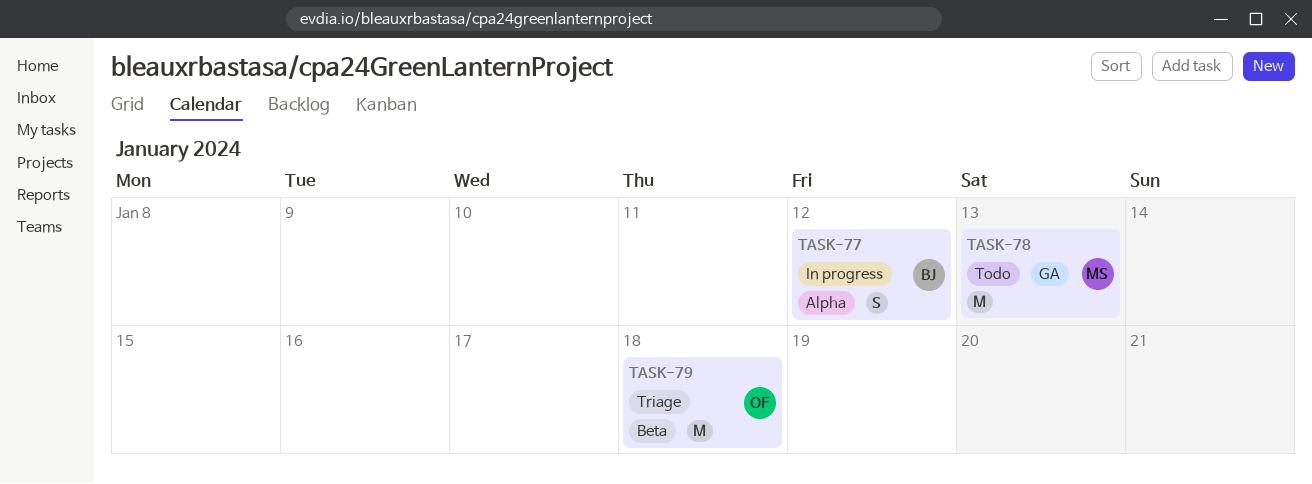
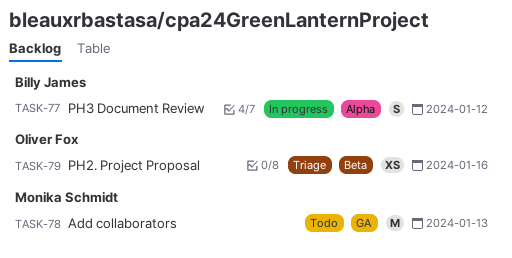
TASK-79, estimate: M -> XS
TASK-79, due: Jan 18 -> Jan 16

